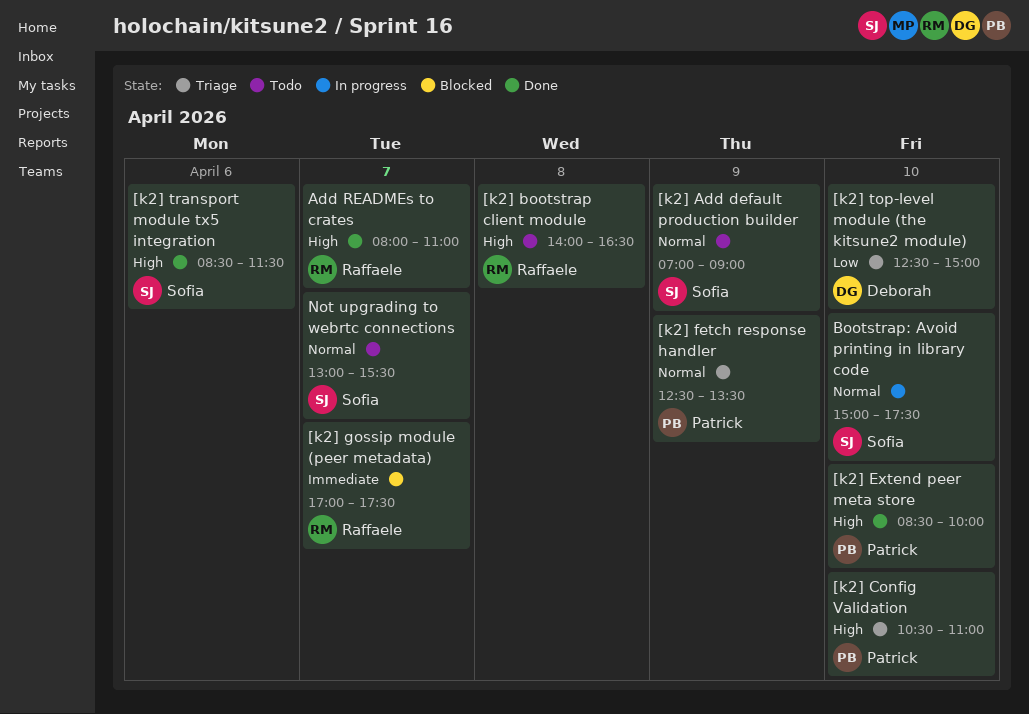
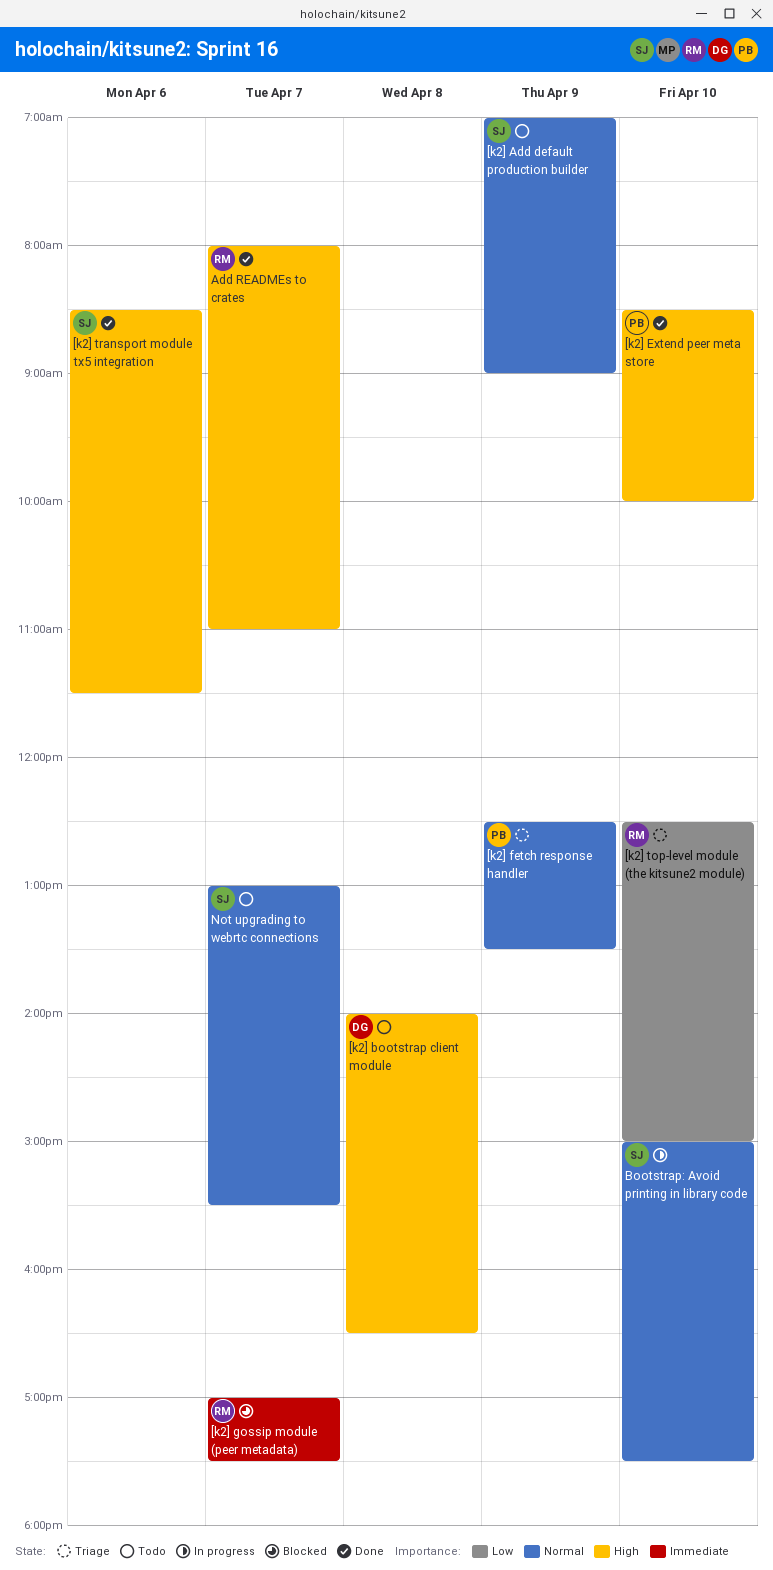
[k2] bootstrap client module, owner: Raffaele -> Deborah
[k2] Config Validation: present -> none
[k2] top-level module (the kitsune2 module), owner: Deborah -> Raffaele

